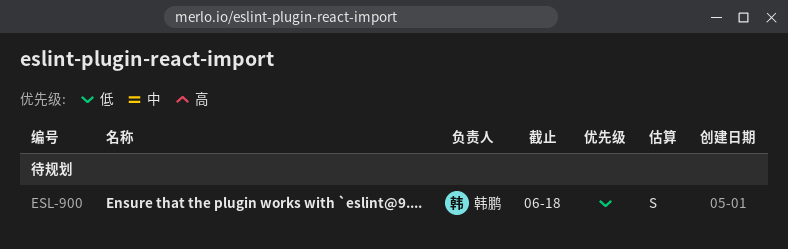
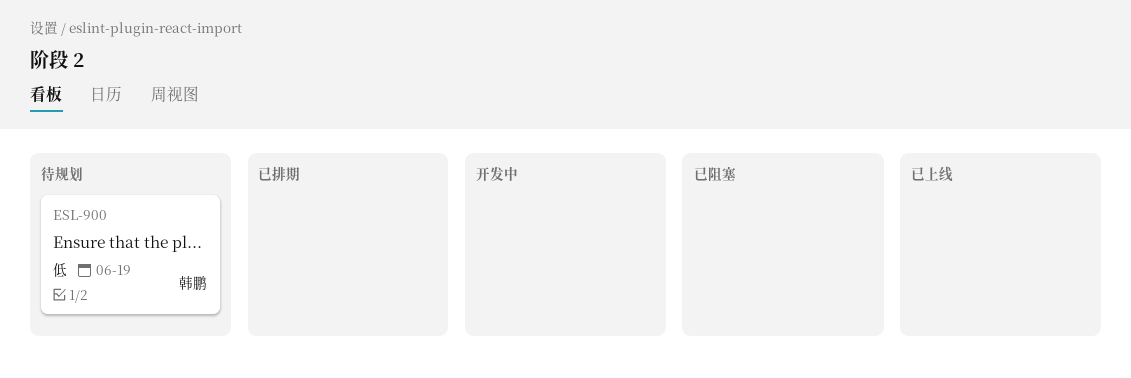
ESL-900, due: Jun 18 -> Jun 19

